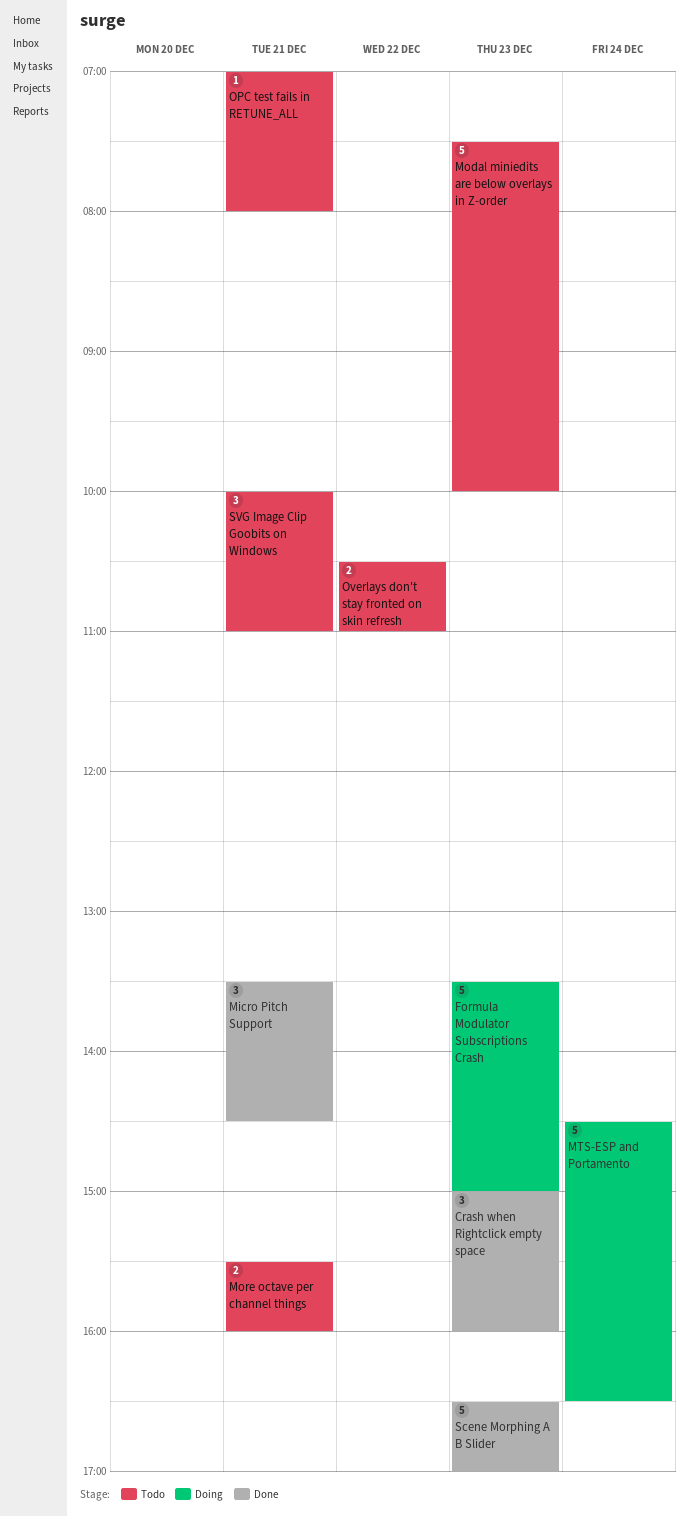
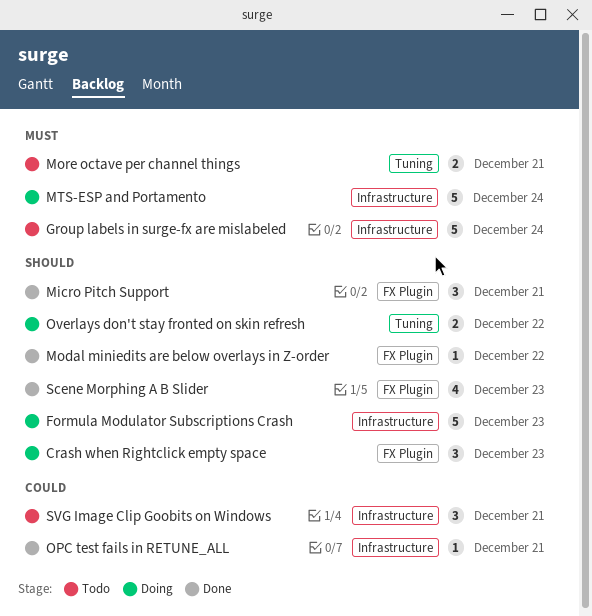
Crash when Rightclick empty space, status: Done -> Doing
Group labels in surge-fx are mislabeled: none -> present
Modal miniedits are below overlays in Z-order, status: Todo -> Done
Modal miniedits are below overlays in Z-order, estimate: 5 -> 1
Modal miniedits are below overlays in Z-order, day: Dec 23 -> Dec 22
OPC test fails in RETUNE_ALL, status: Todo -> Done
Overlays don't stay fronted on skin refresh, status: Todo -> Doing
Scene Morphing A B Slider, estimate: 5 -> 4

